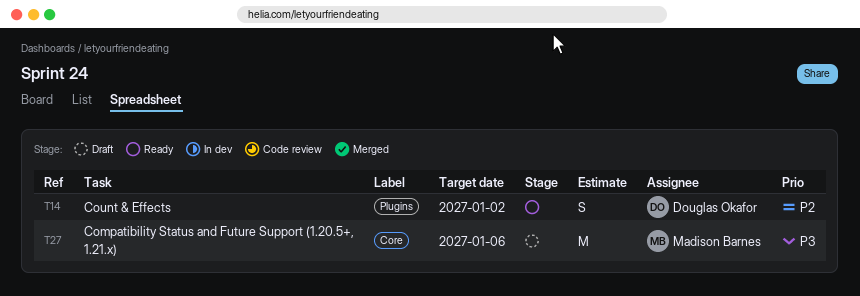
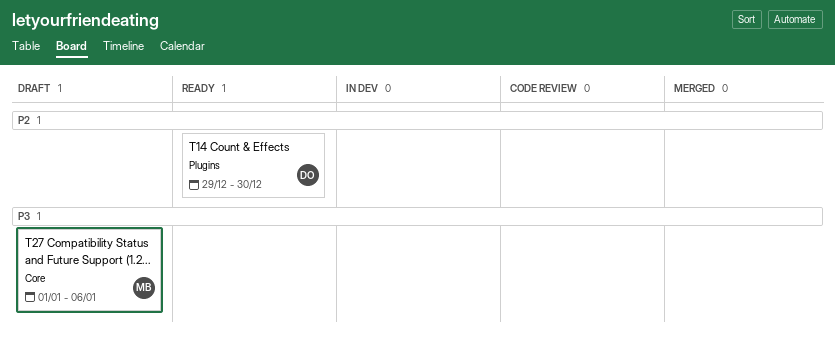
T14, due: Jan 2 -> Dec 30

